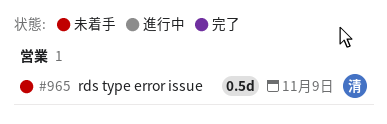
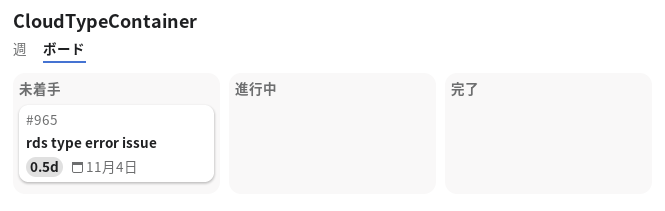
#965, due: Nov 9 -> Nov 4

